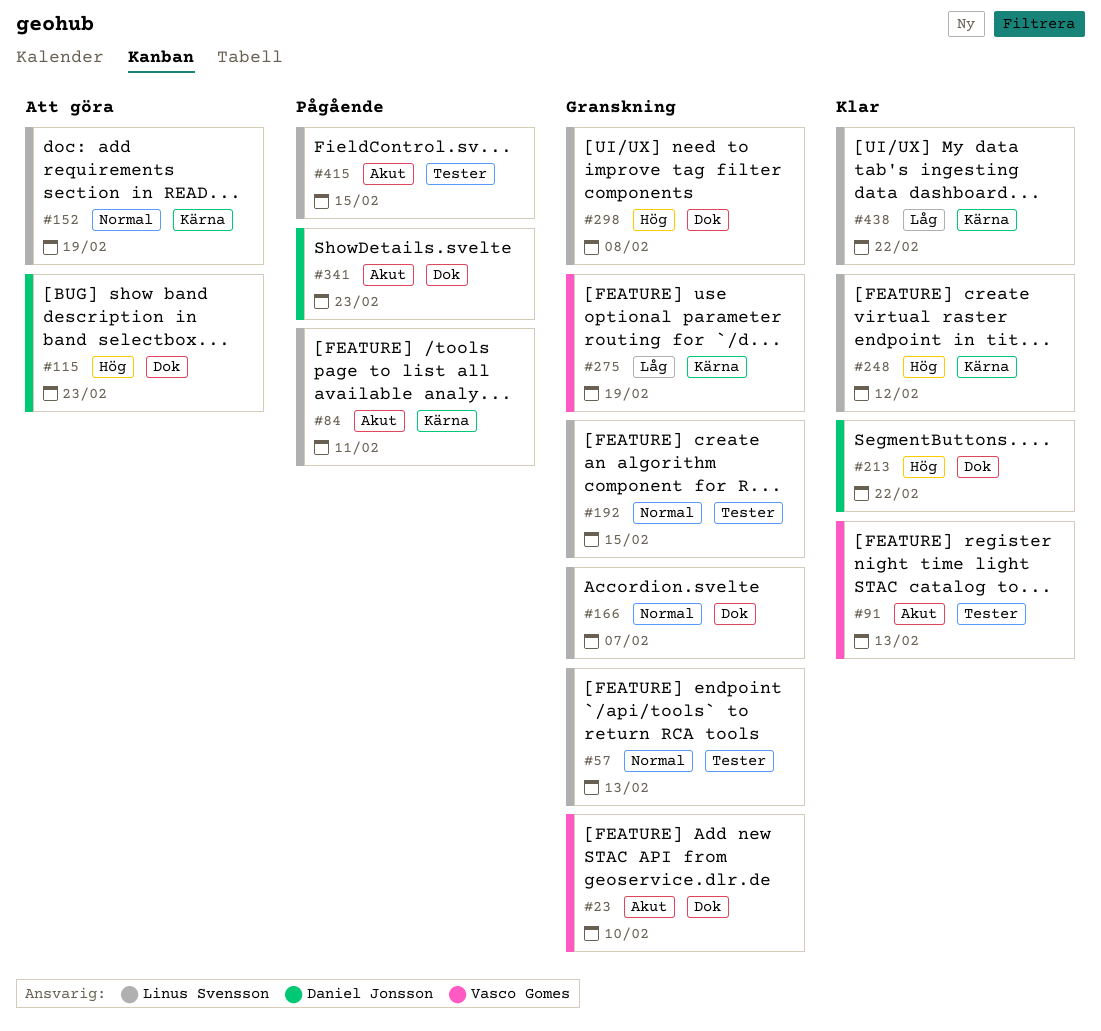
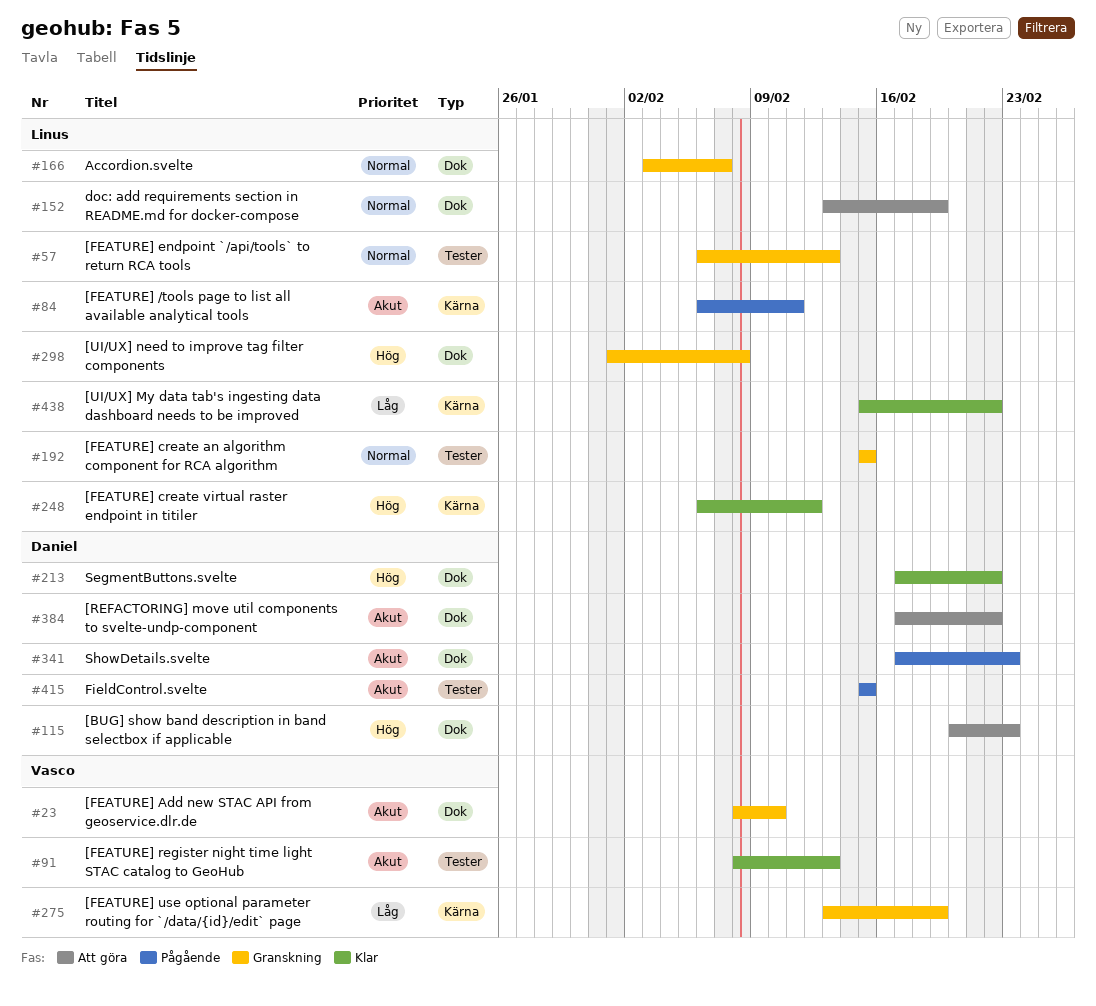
#152, label: Kärna -> Dok
#384: none -> present
#415, owner: Linus Svensson -> Daniel Jonsson

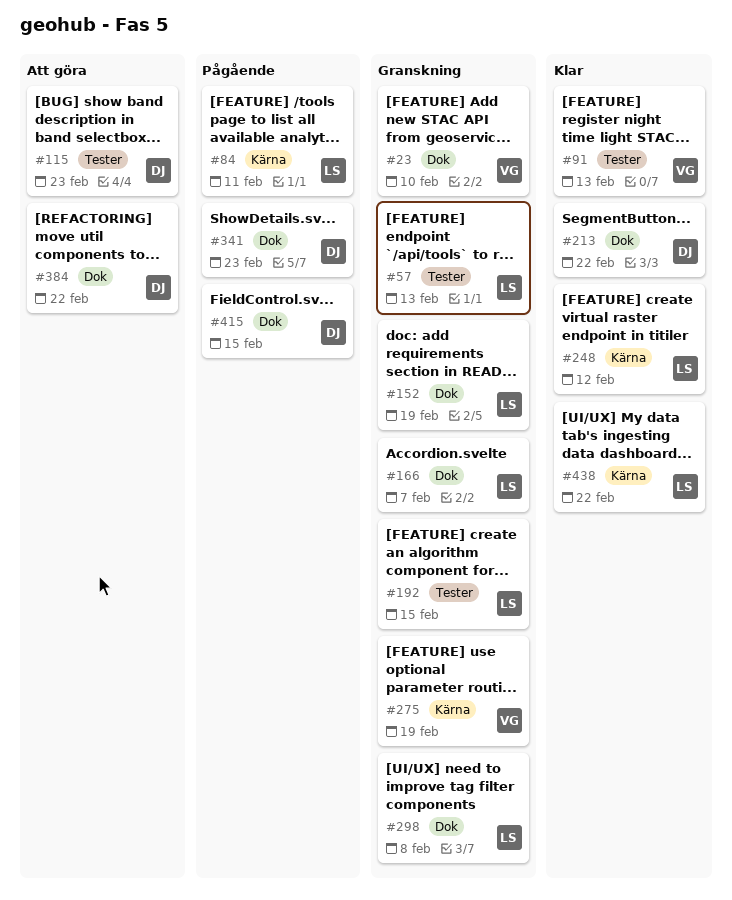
#115, label: Dok -> Tester
#152, status: Att göra -> Granskning
#415, label: Tester -> Dok

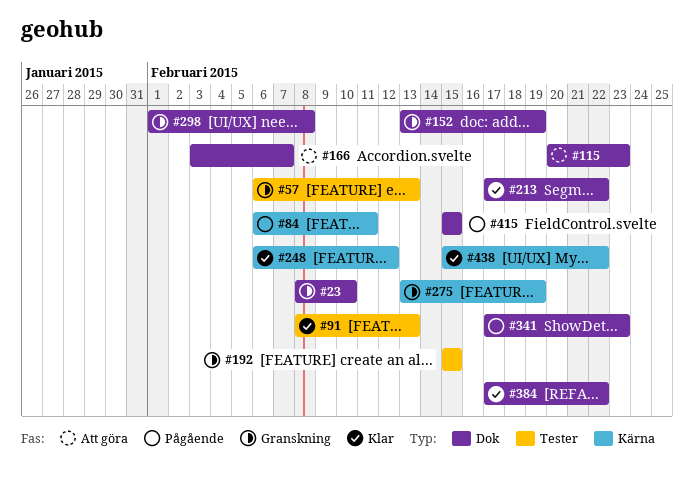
#115, label: Tester -> Dok
#166, status: Granskning -> Att göra
#384, status: Att göra -> Klar

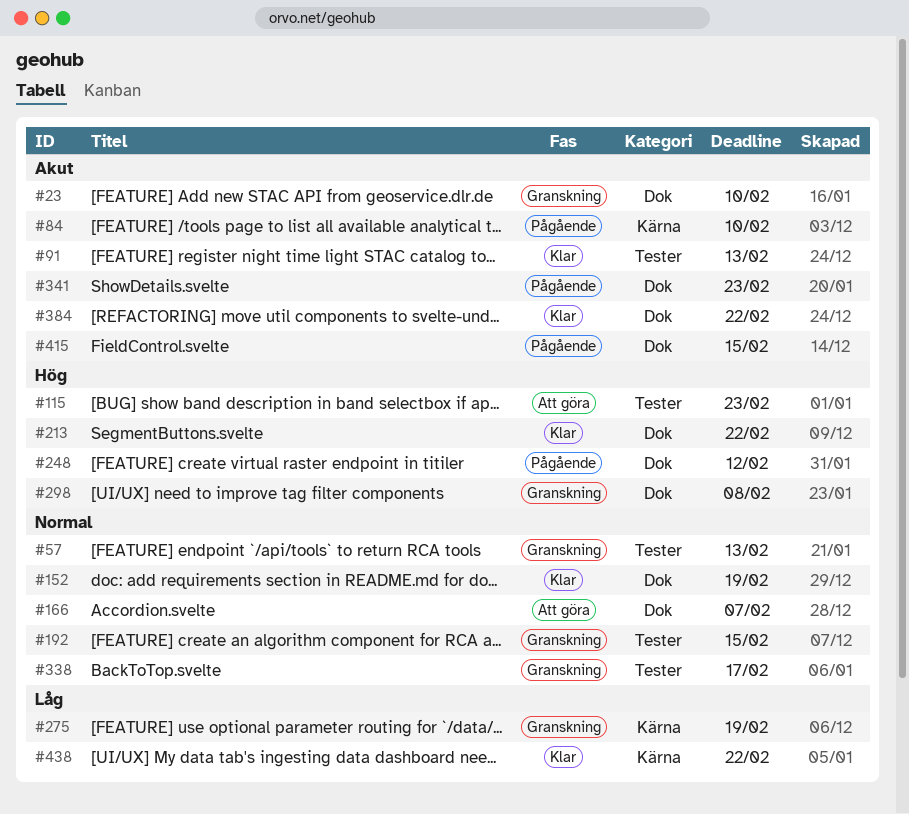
#84, due: Feb 11 -> Feb 10
#115, label: Dok -> Tester
#152, status: Granskning -> Klar
#248, status: Klar -> Pågående
#248, label: Kärna -> Dok
#338: none -> present

